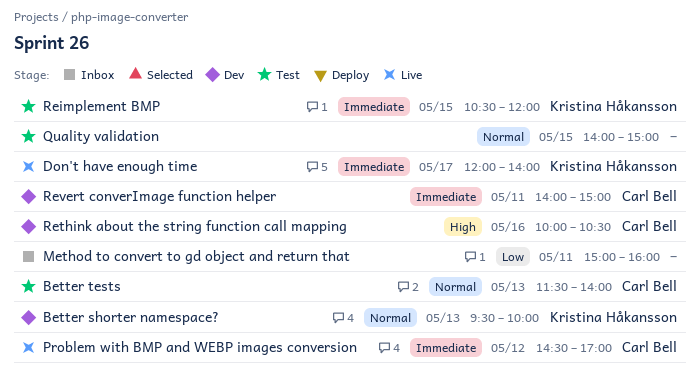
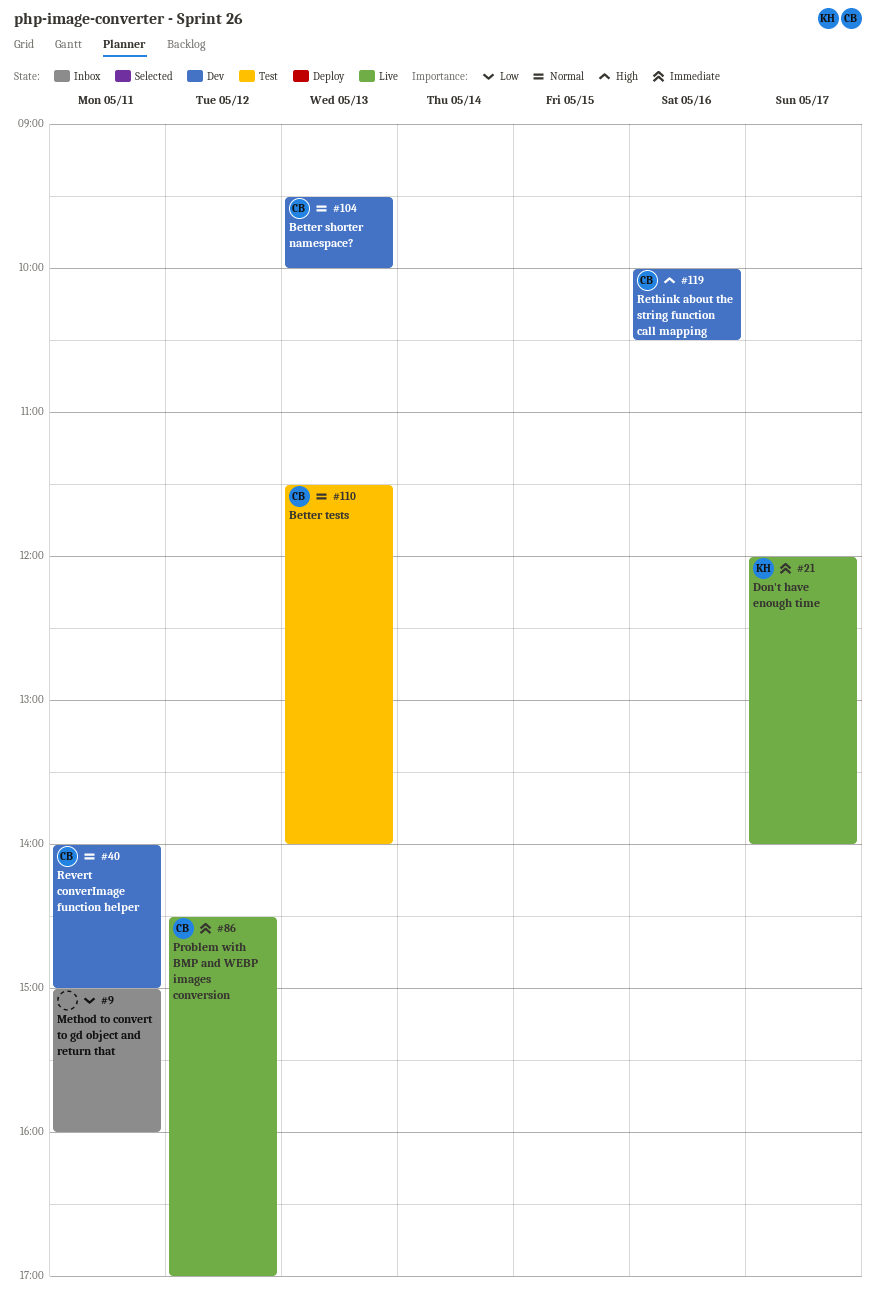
Better shorter namespace?, owner: Kristina Håkansson -> Carl Bell
Quality validation: present -> none
Reimplement BMP: present -> none
Revert converImage function helper, priority: Immediate -> Normal

